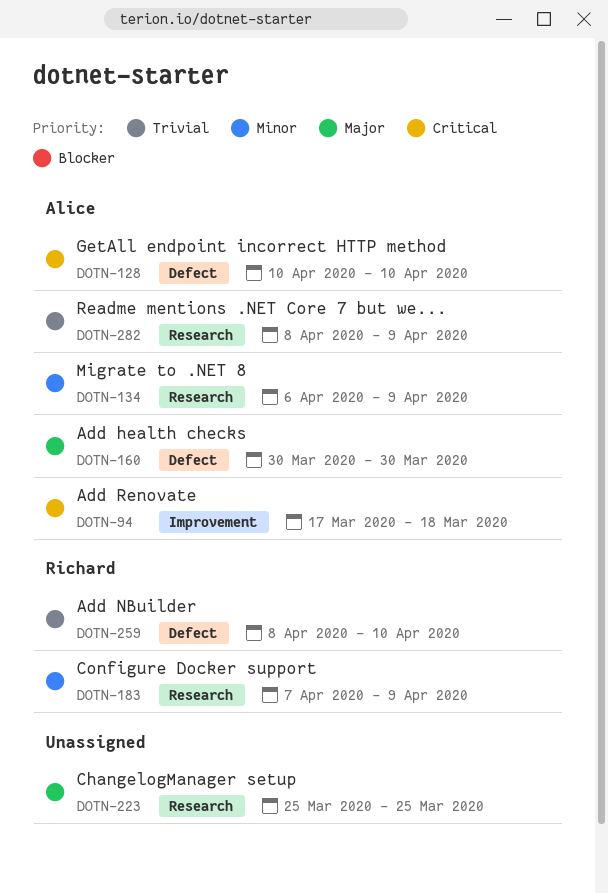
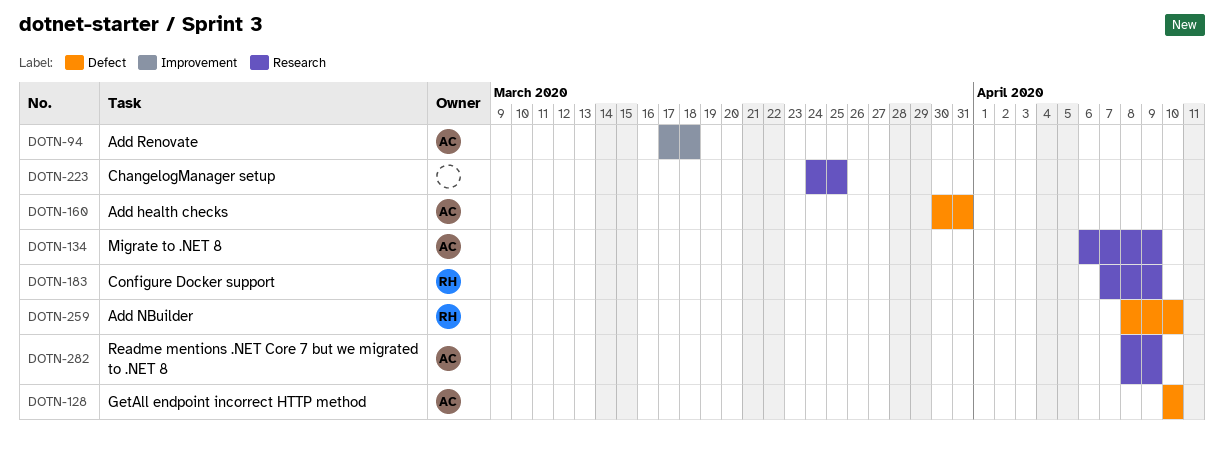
DOTN-160, due: Mar 30 -> Mar 31
DOTN-223, start: Mar 25 -> Mar 24

